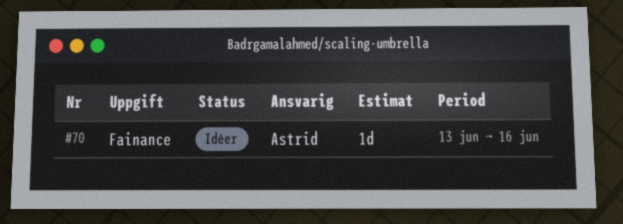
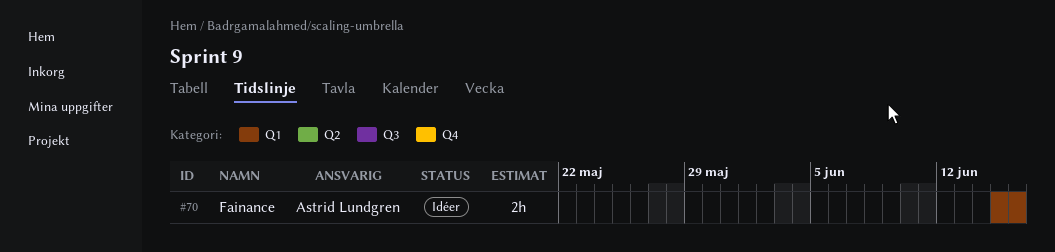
#70, estimate: 1d -> 2h
#70, start: Jun 13 -> Jun 15

